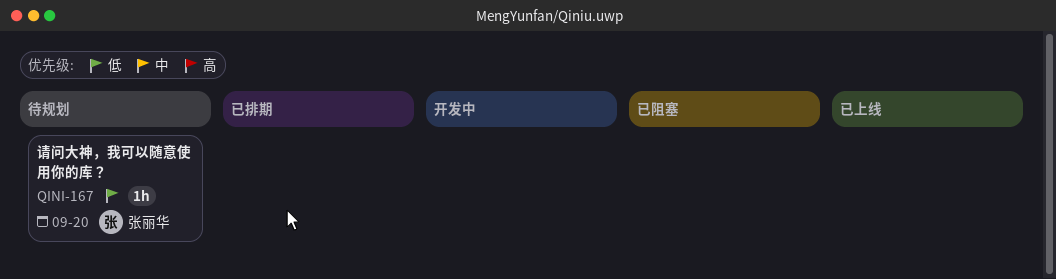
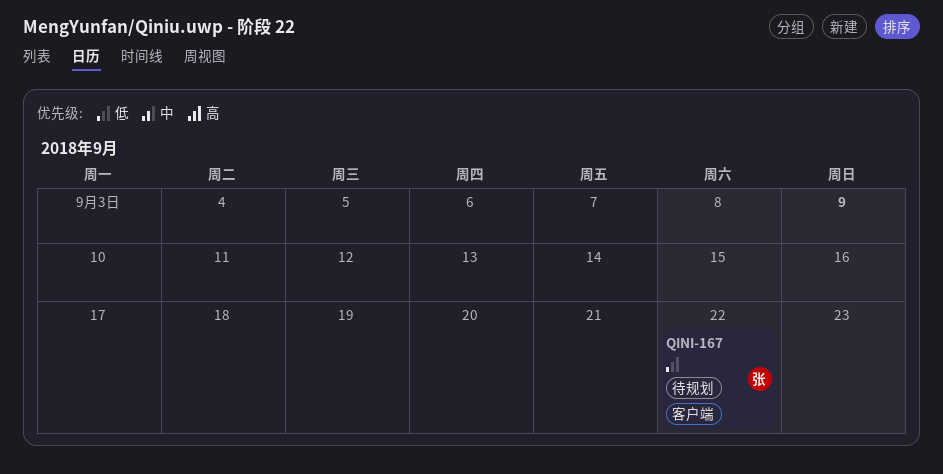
QINI-167, due: Sep 20 -> Sep 22

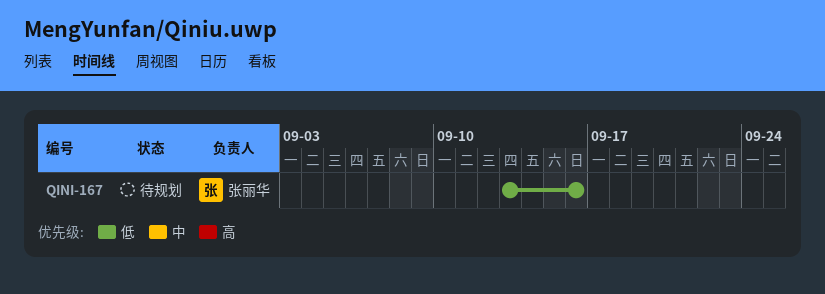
QINI-167, due: Sep 22 -> Sep 16

